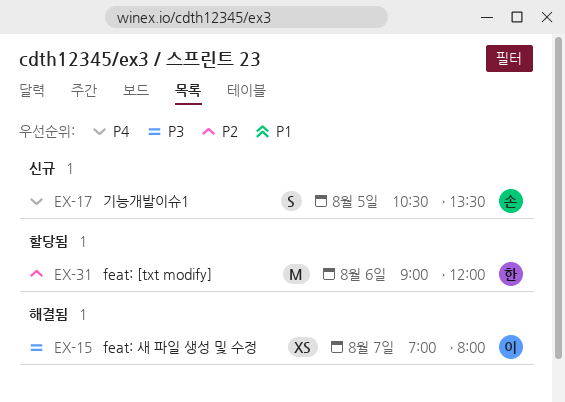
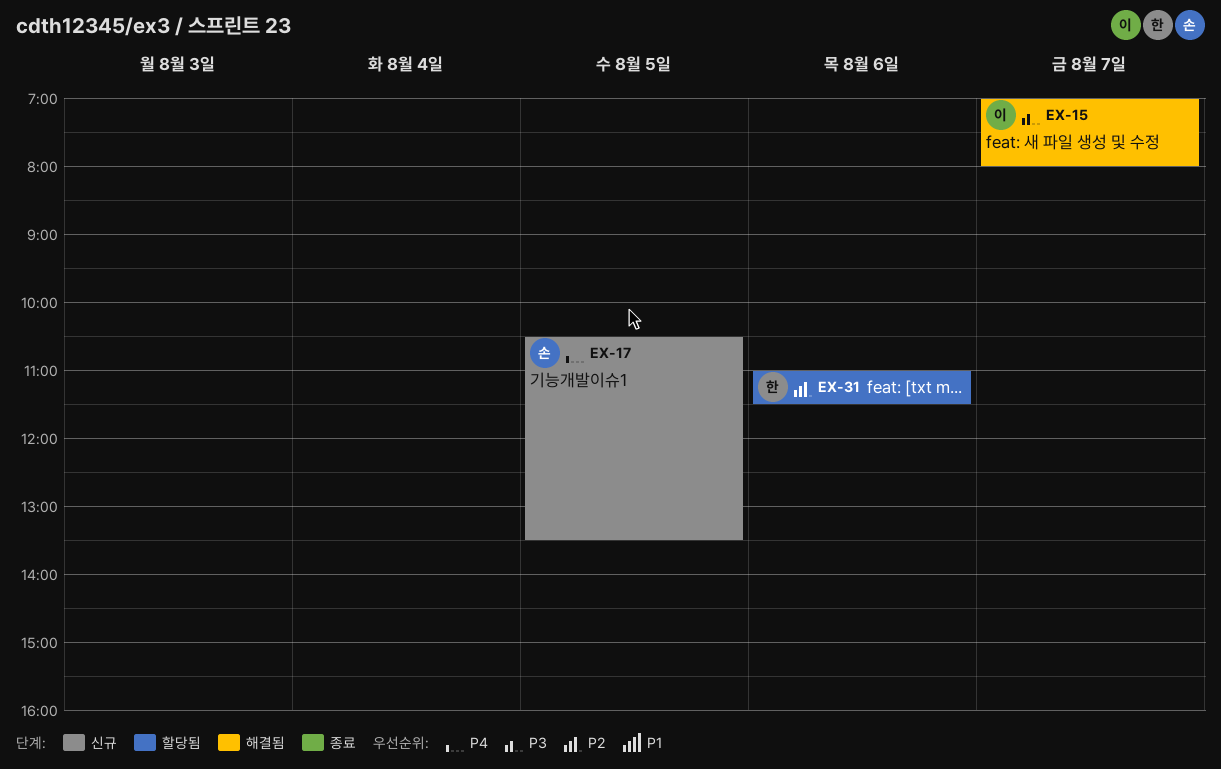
EX-31, begins: 09:00 -> 11:00
EX-31, ends: 12:00 -> 11:30

